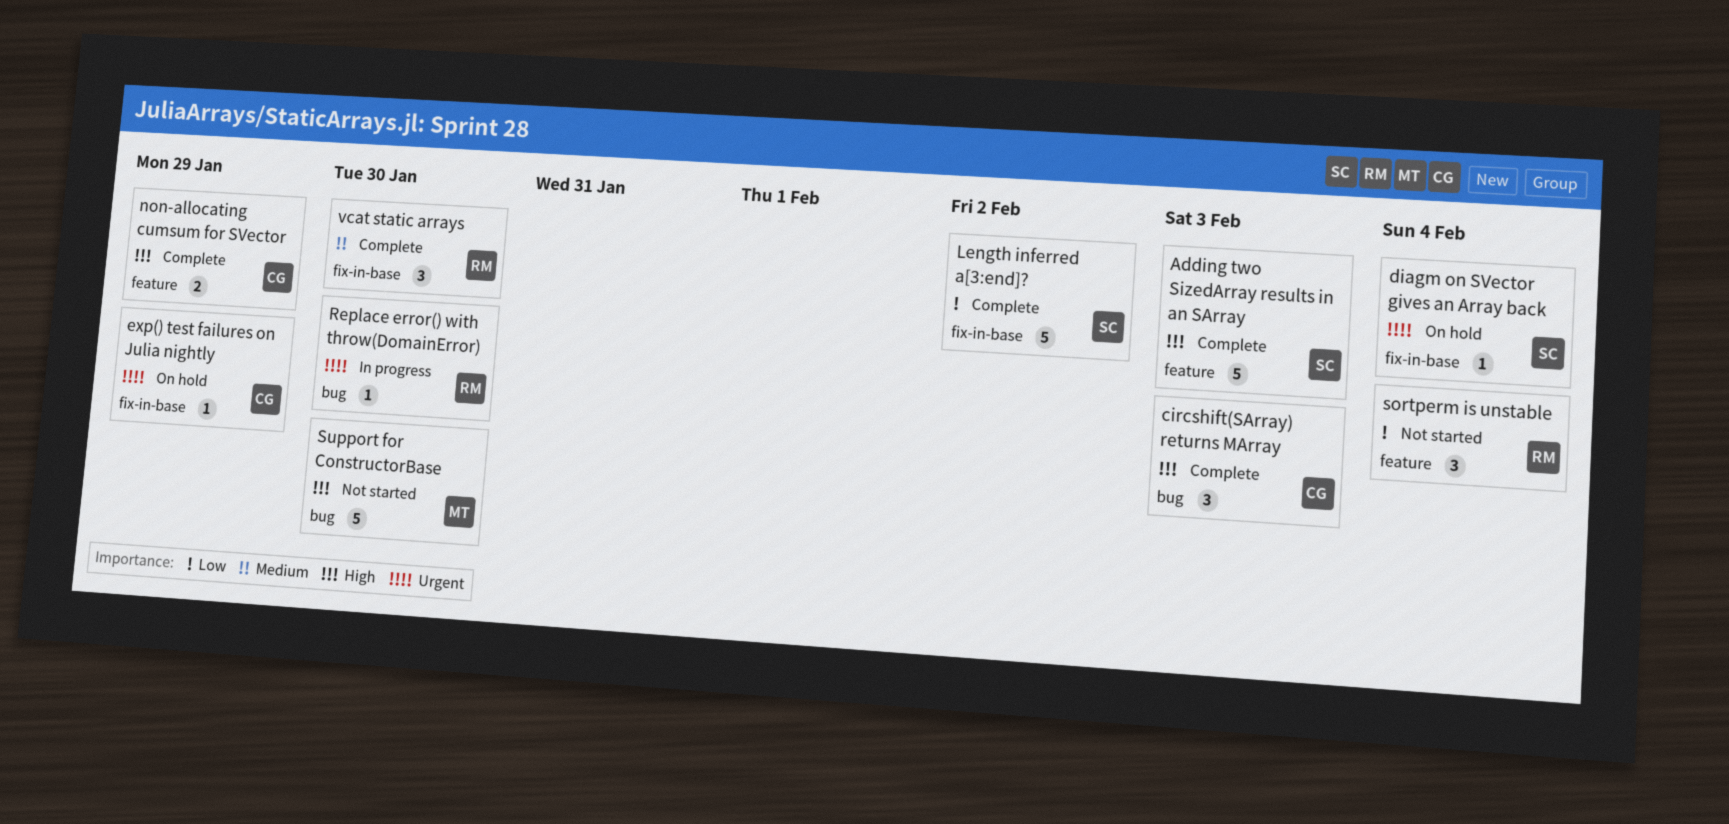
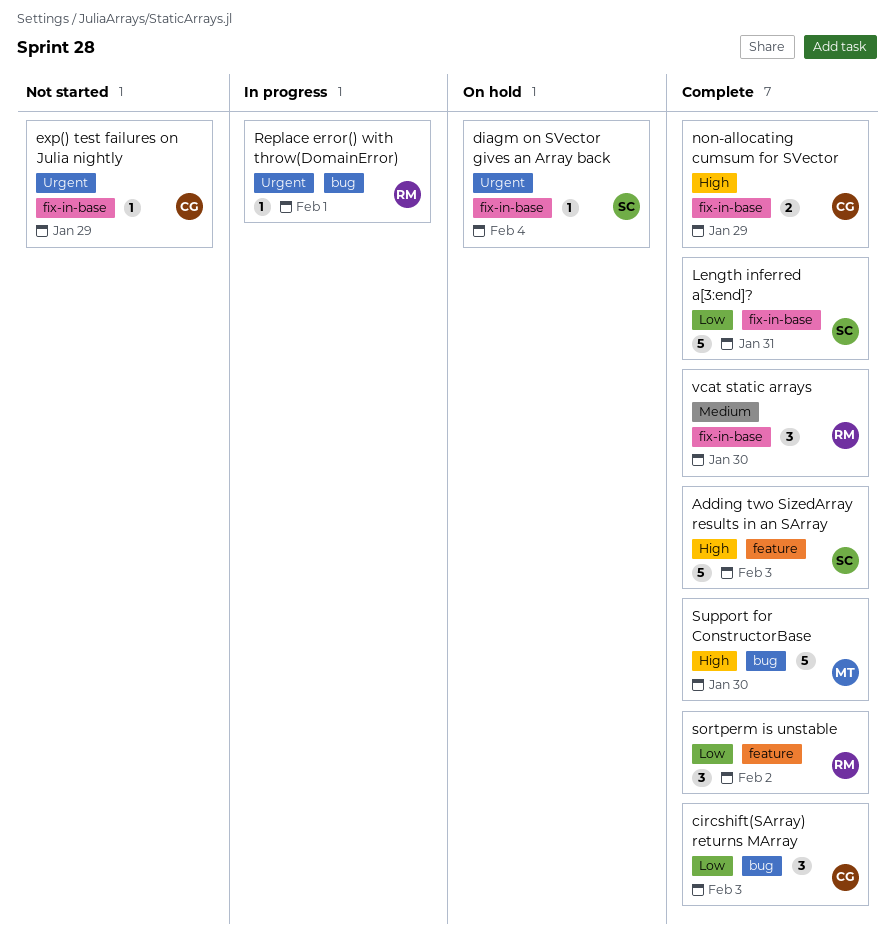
circshift(SArray) returns MArray, priority: High -> Low
exp() test failures on Julia nightly, status: On hold -> Not started
Length inferred a[3:end]?, due: Feb 2 -> Jan 31
non-allocating cumsum for SVector, label: feature -> fix-in-base
Replace error() with throw(DomainError), due: Jan 30 -> Feb 1
sortperm is unstable, status: Not started -> Complete
sortperm is unstable, due: Feb 4 -> Feb 2
Support for ConstructorBase, status: Not started -> Complete

